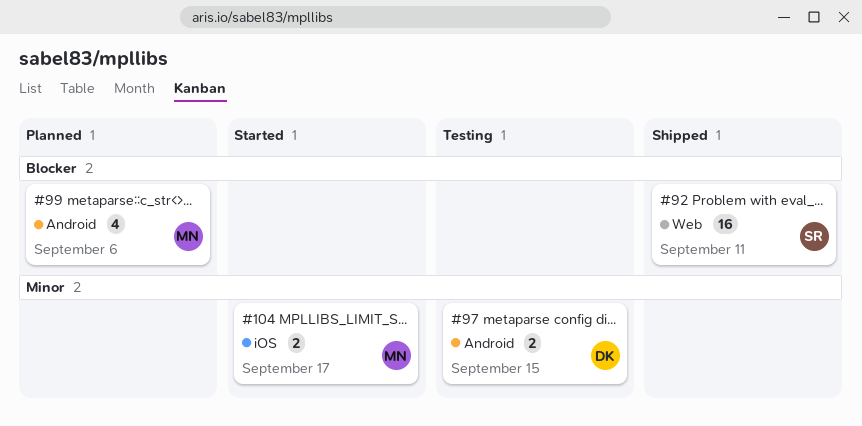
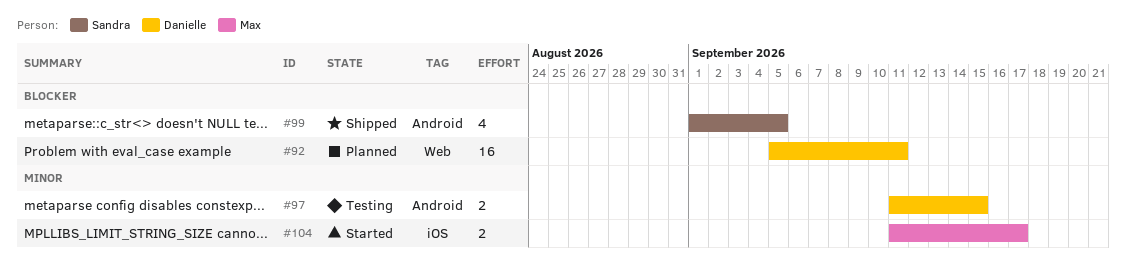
#92, status: Shipped -> Planned
#92, owner: Sandra -> Danielle
#99, status: Planned -> Shipped
#99, owner: Max -> Sandra
#99, due: Sep 6 -> Sep 5

